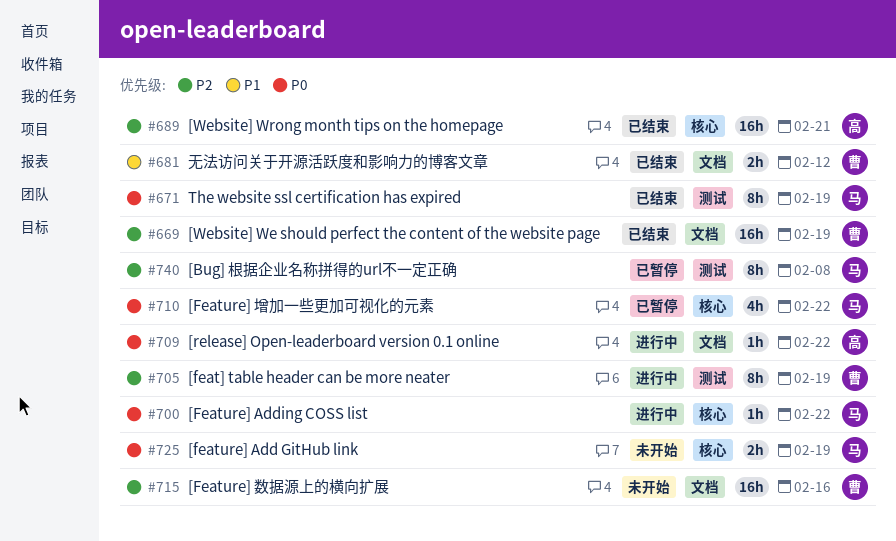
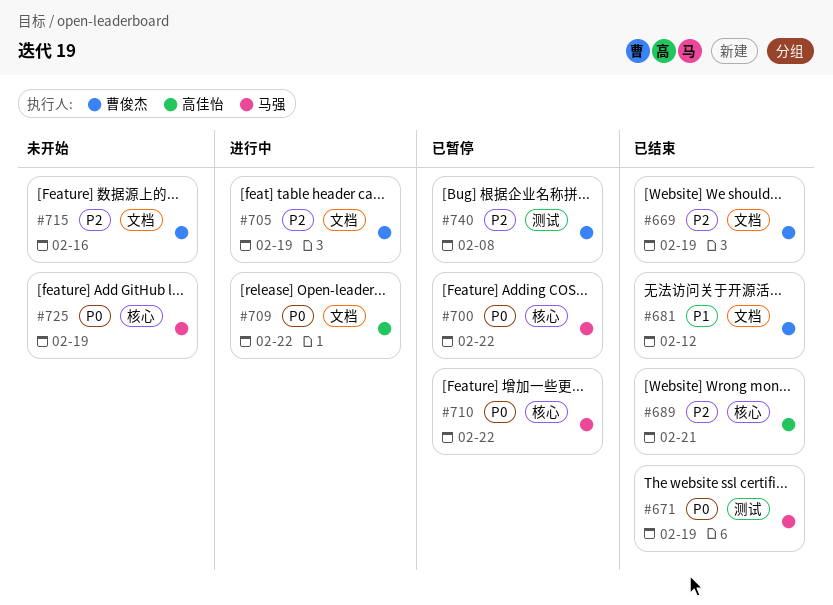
#700, status: 进行中 -> 已暂停
#705, label: 测试 -> 文档
#740, owner: 马强 -> 曹俊杰

